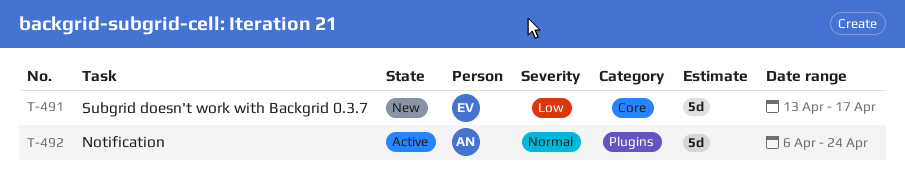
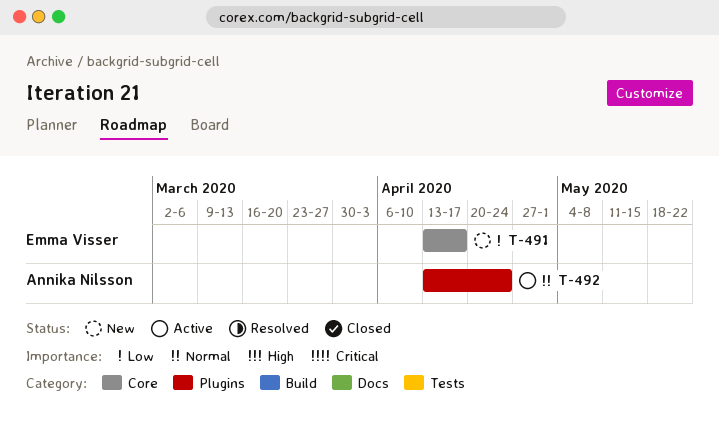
T-492, start: Apr 6 -> Apr 13

